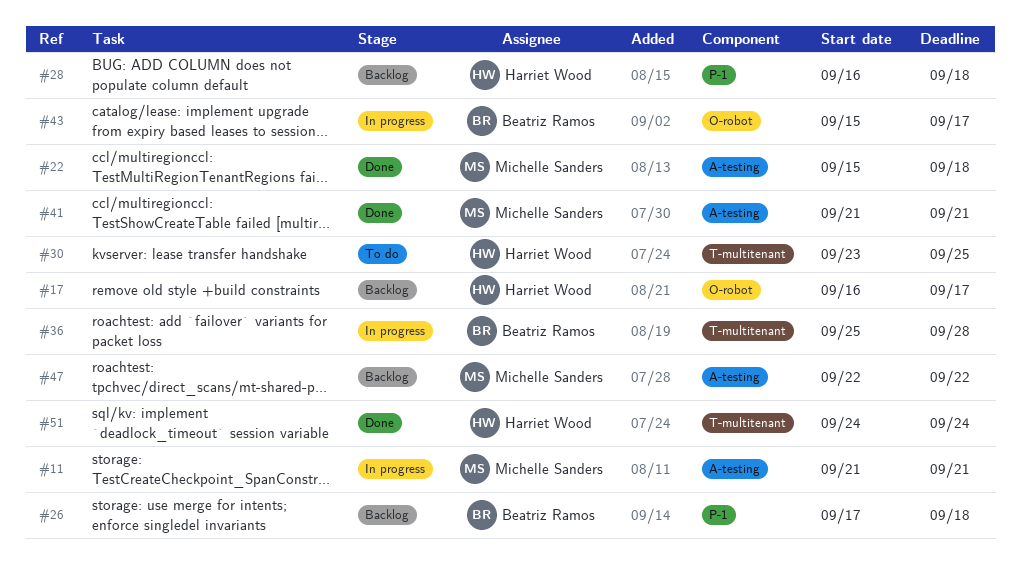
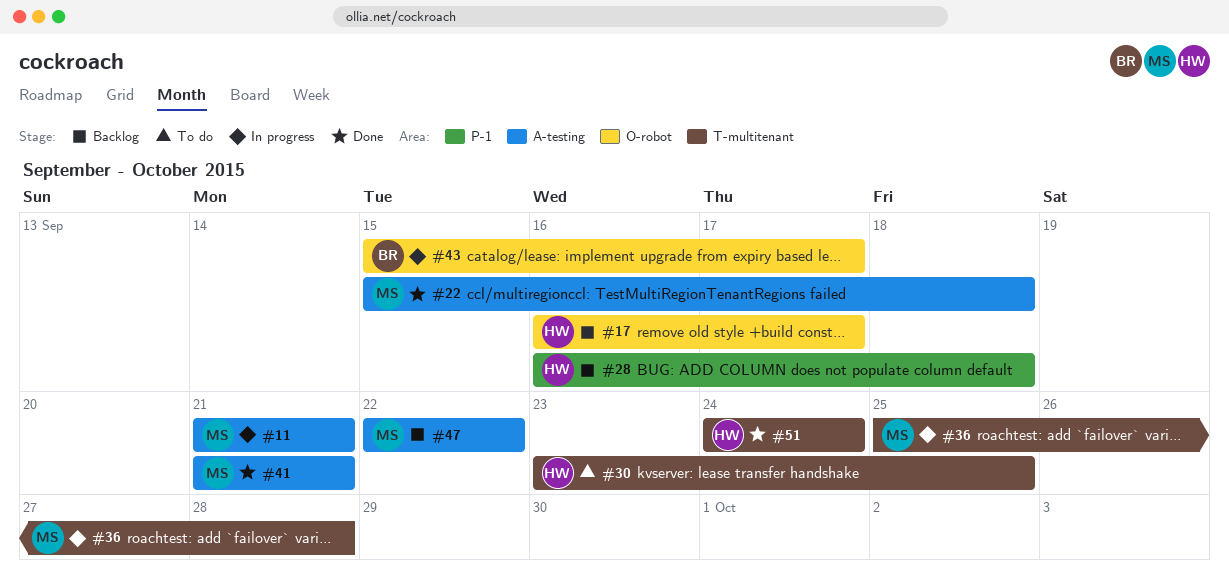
#26: present -> none
#36, owner: Beatriz Ramos -> Michelle Sanders

